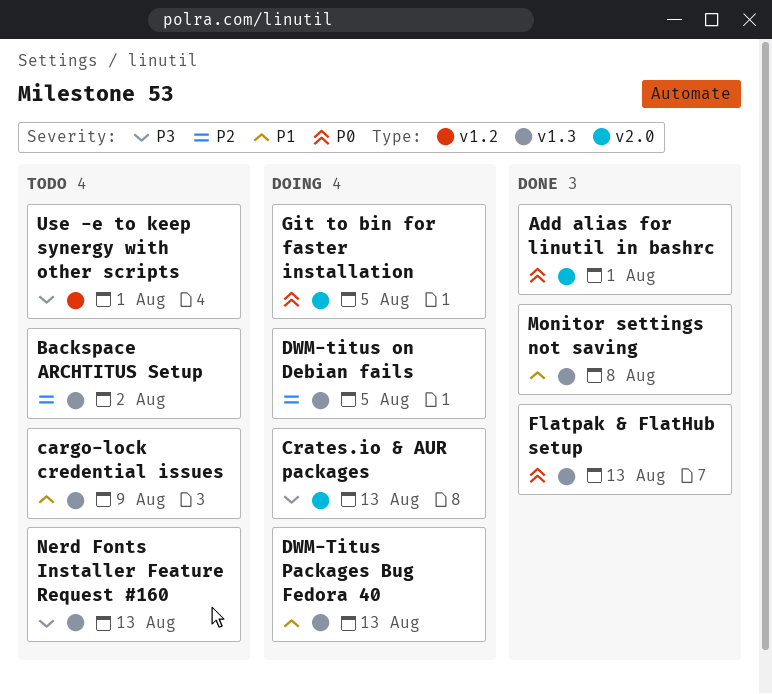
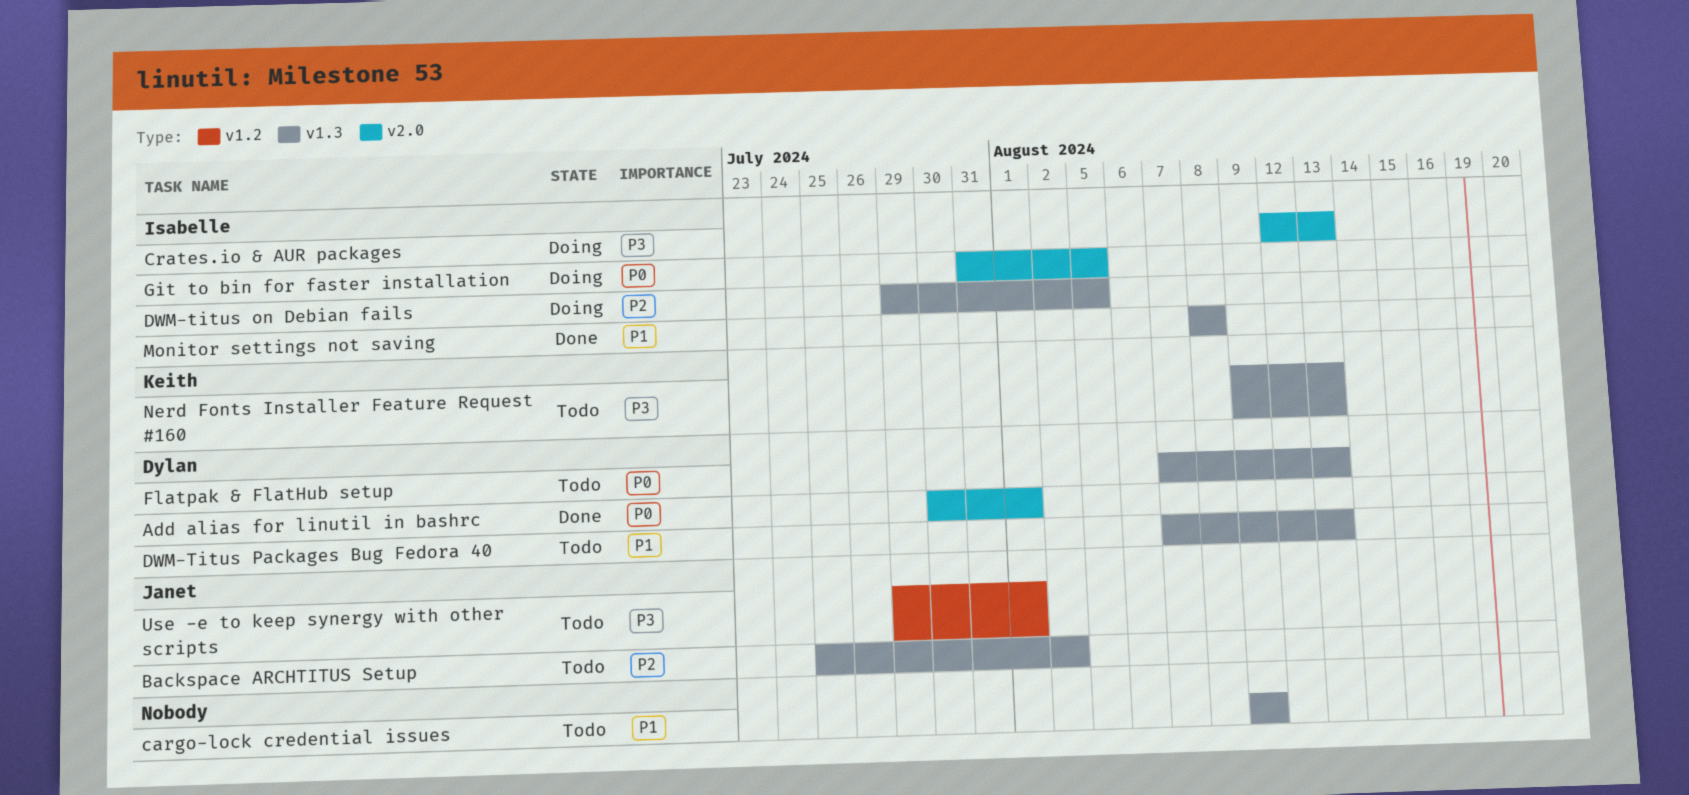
DWM-Titus Packages Bug Fedora 40, status: Doing -> Todo
Flatpak & FlatHub setup, status: Done -> Todo

